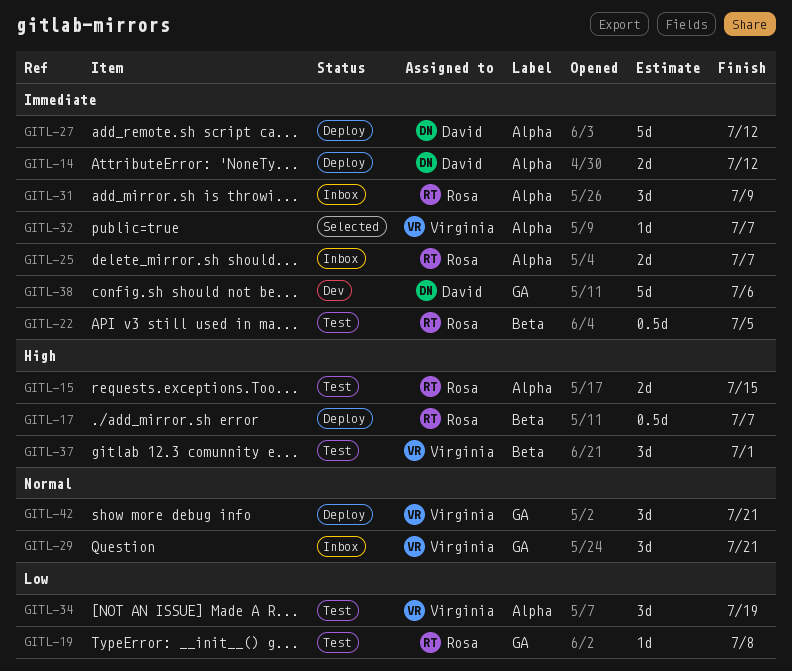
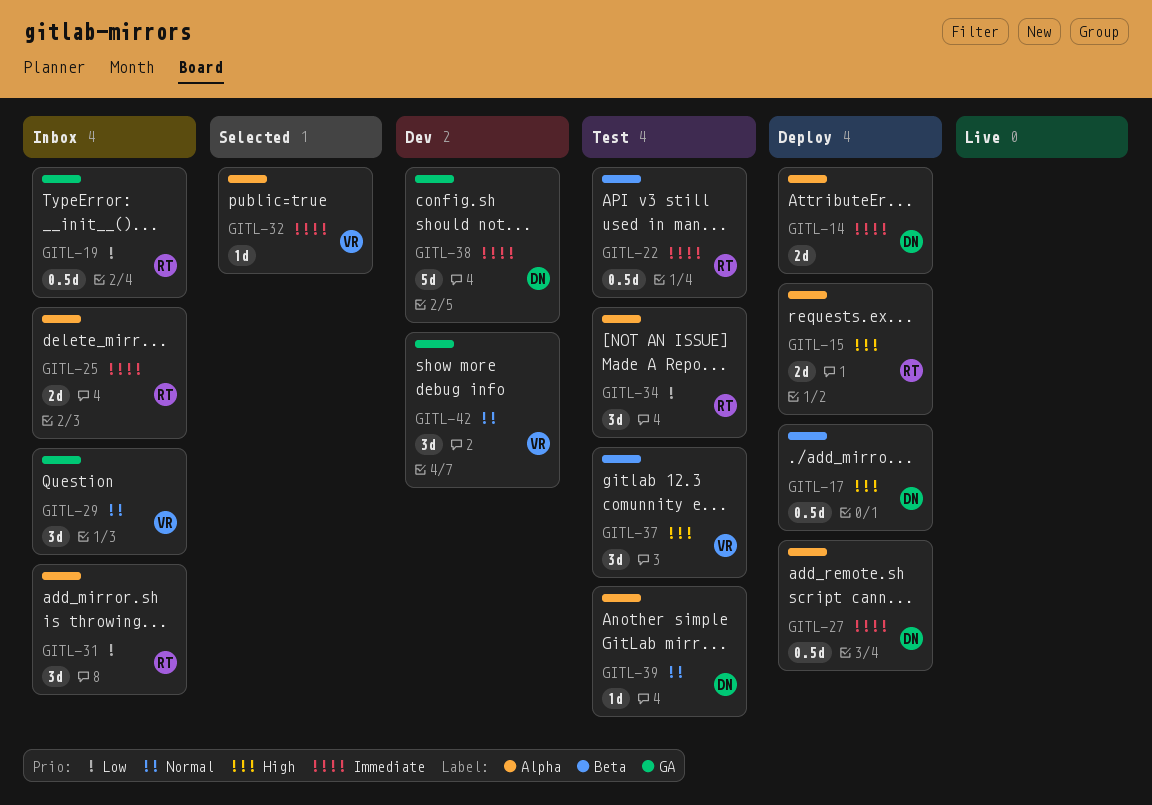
GITL-15, status: Test -> Deploy
GITL-17, owner: Rosa -> David
GITL-19, status: Test -> Inbox
GITL-19, estimate: 1d -> 0.5d
GITL-27, estimate: 5d -> 0.5d
GITL-31, priority: Immediate -> Low
GITL-34, owner: Virginia -> Rosa
GITL-39: none -> present
GITL-42, status: Deploy -> Dev

